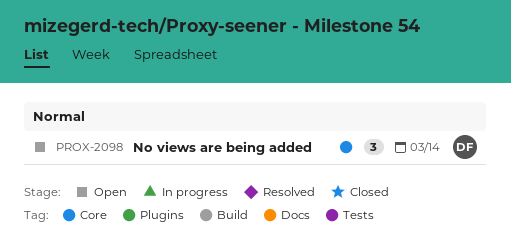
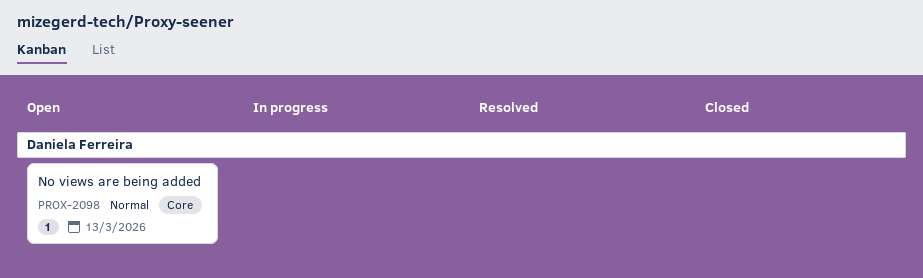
PROX-2098, estimate: 3 -> 1
PROX-2098, due: Mar 14 -> Mar 13

